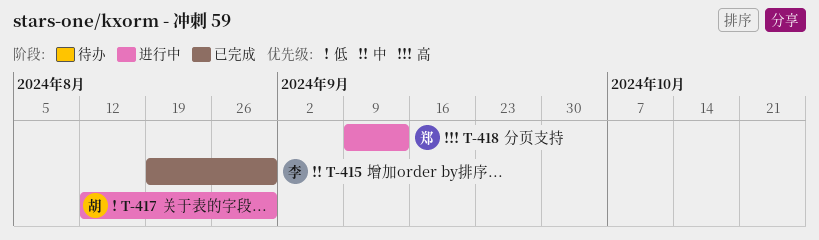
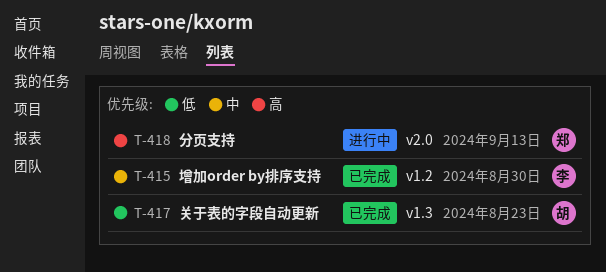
T-417, status: 进行中 -> 已完成
T-417, due: Aug 30 -> Aug 23

